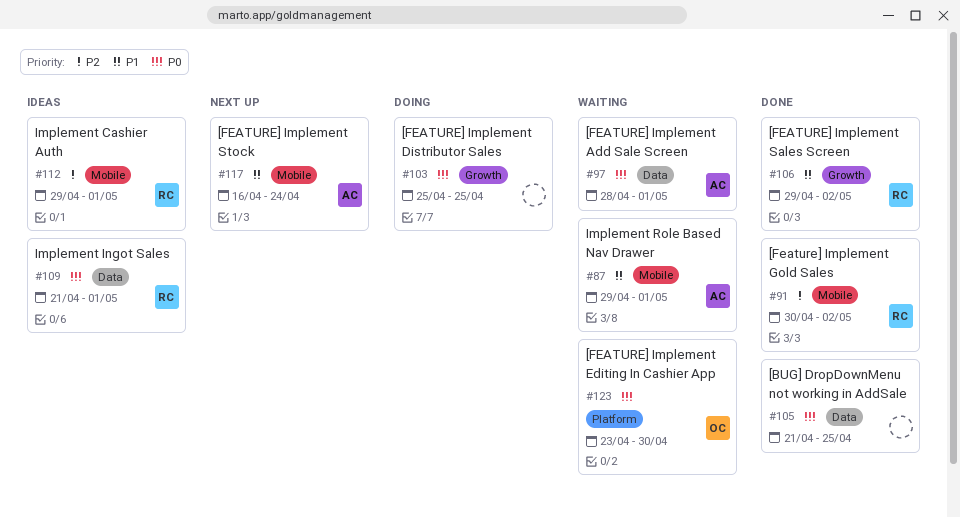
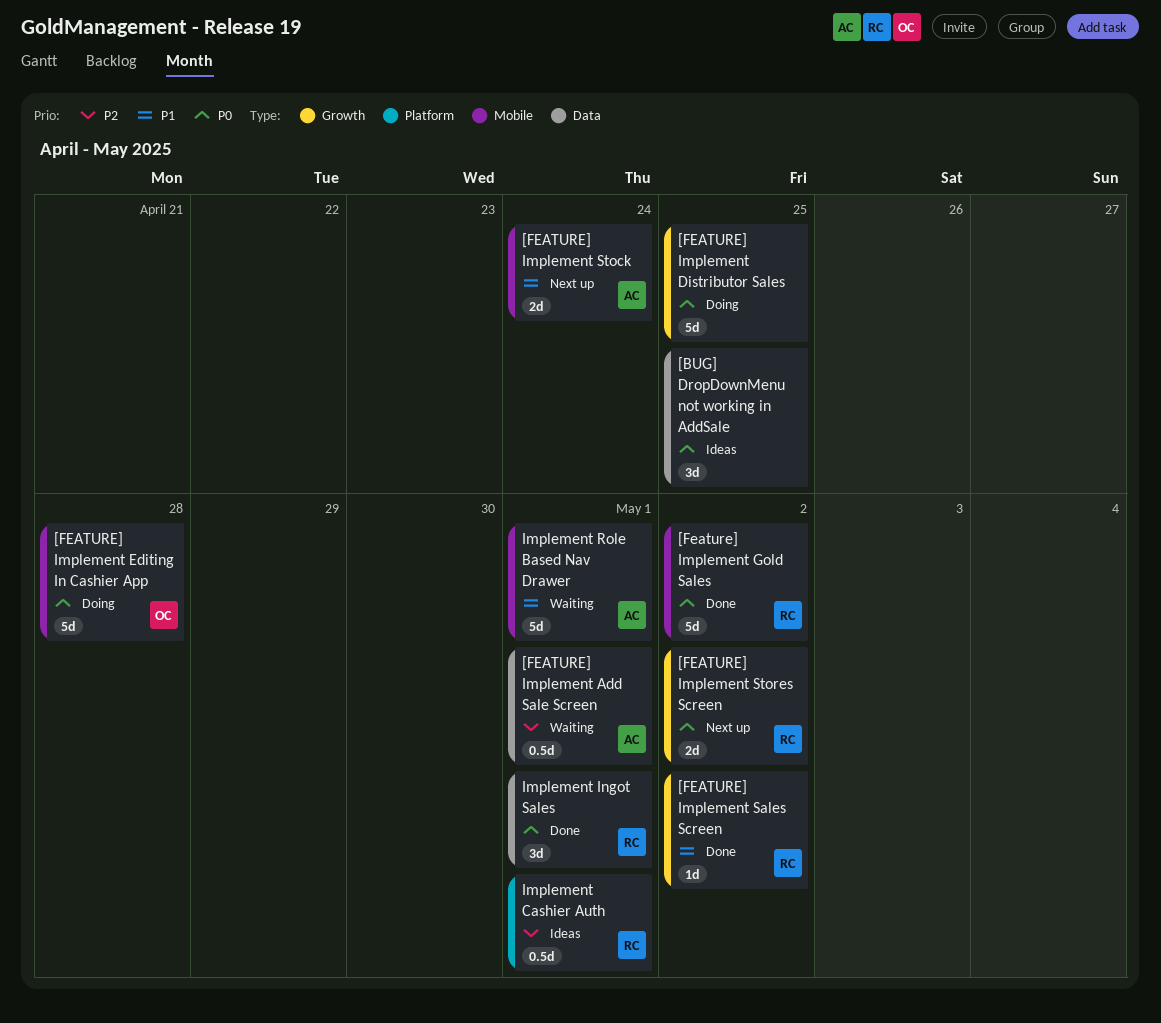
[BUG] DropDownMenu not working in AddSale, status: Done -> Ideas
[FEATURE] Implement Add Sale Screen, priority: P0 -> P2
[FEATURE] Implement Editing In Cashier App, status: Waiting -> Doing
[FEATURE] Implement Editing In Cashier App, label: Platform -> Mobile
[FEATURE] Implement Editing In Cashier App, due: Apr 30 -> Apr 28
[Feature] Implement Gold Sales, priority: P2 -> P0
[FEATURE] Implement Stores Screen: none -> present
Implement Cashier Auth, label: Mobile -> Platform
Implement Ingot Sales, status: Ideas -> Done

